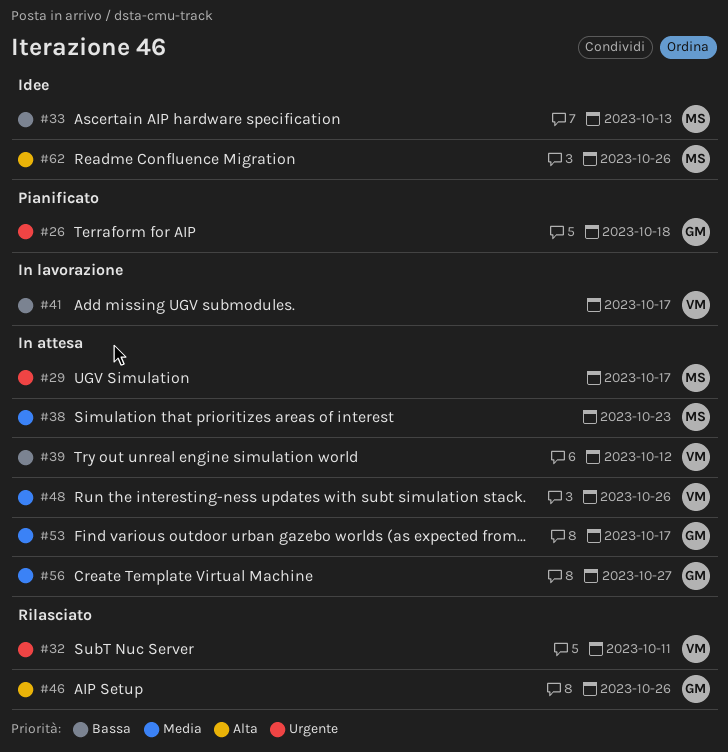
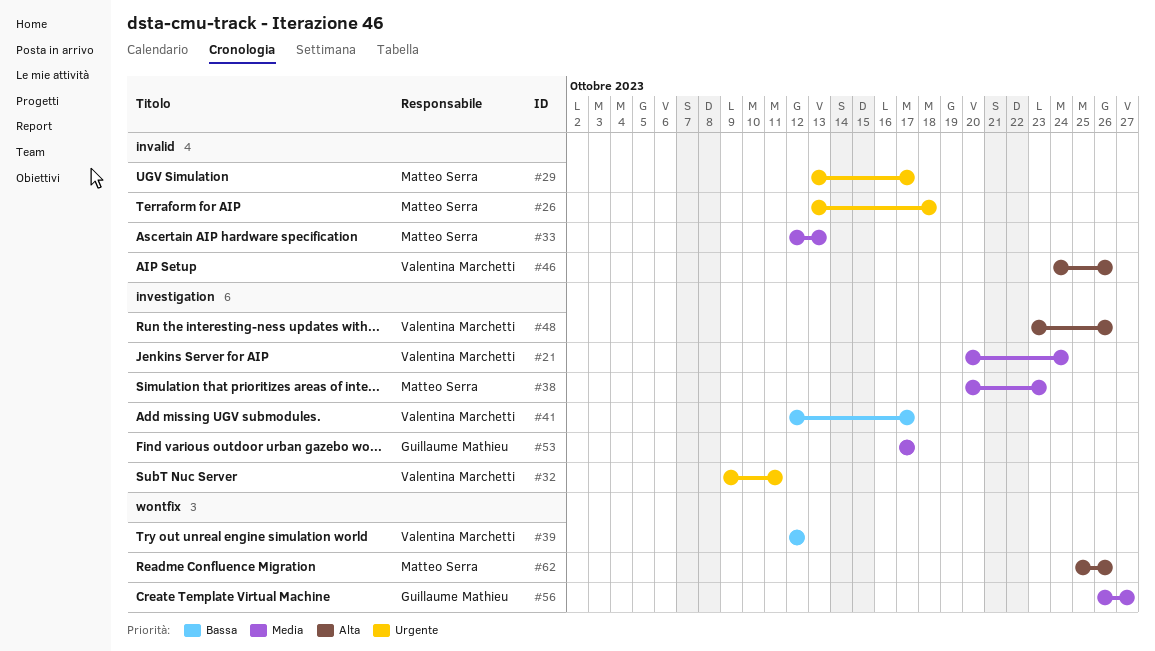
#21: none -> present
#26, owner: Guillaume Mathieu -> Matteo Serra
#33, priority: Bassa -> Media
#46, owner: Guillaume Mathieu -> Valentina Marchetti
#48, priority: Media -> Alta

